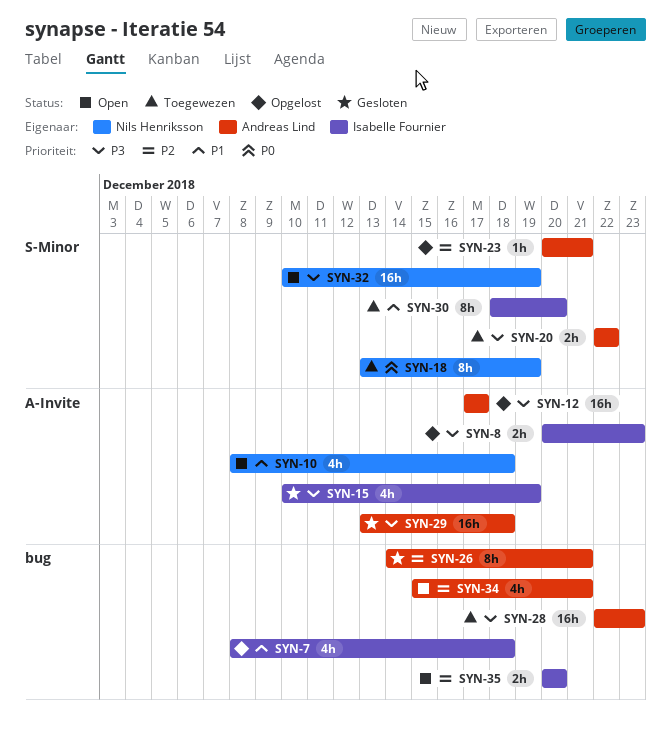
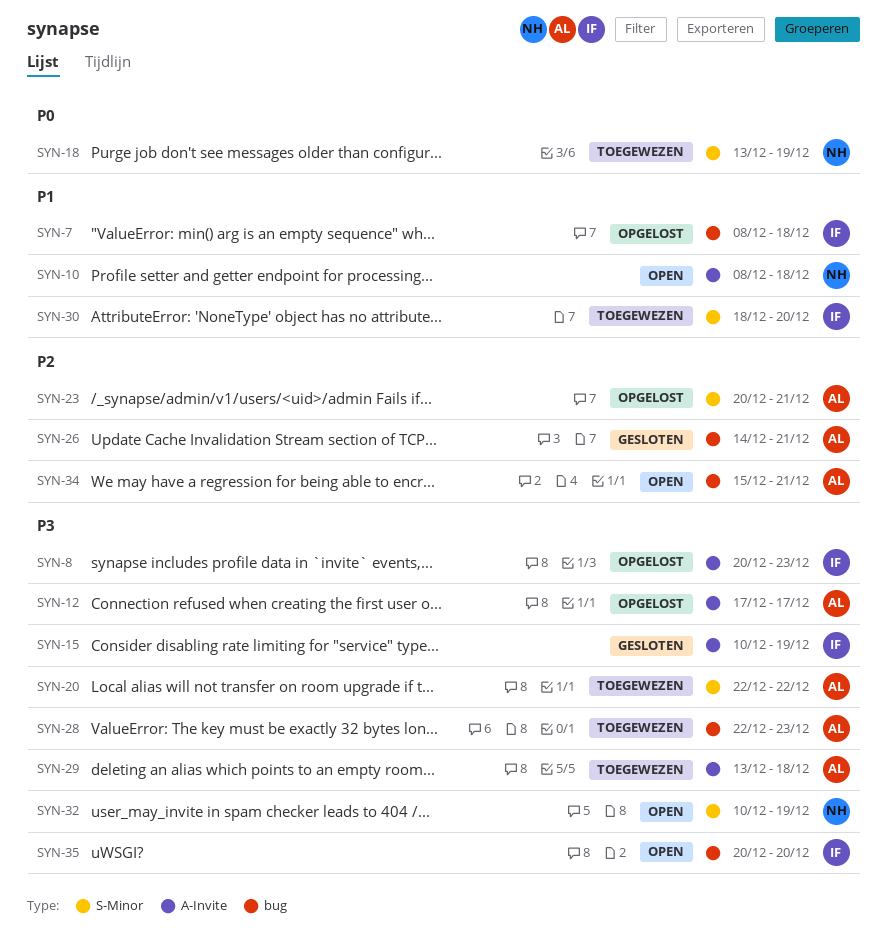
SYN-29, status: Gesloten -> Toegewezen
SYN-35, priority: P2 -> P3

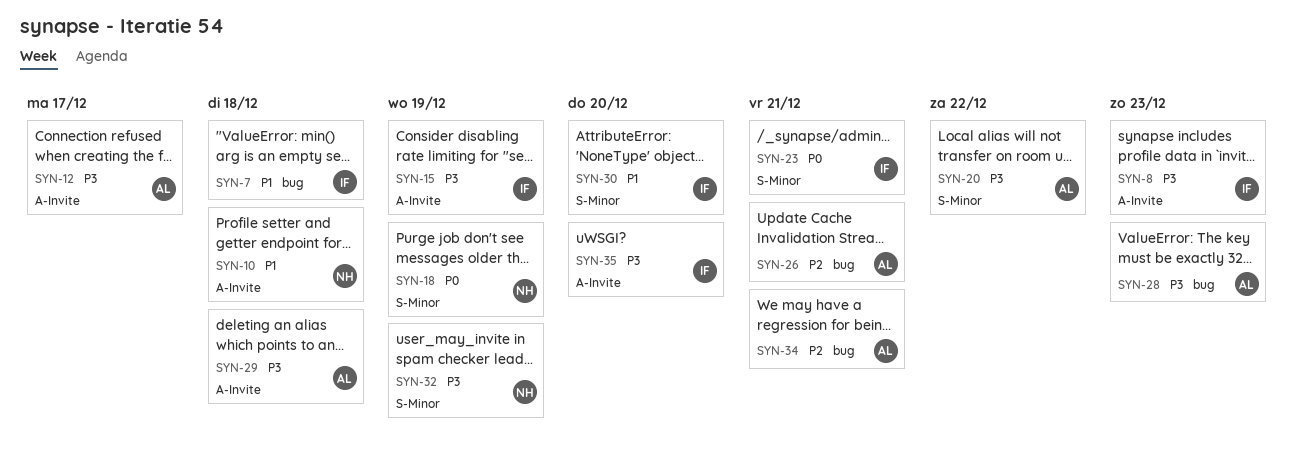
SYN-23, owner: AL -> IF
SYN-23, priority: P2 -> P0
SYN-35, label: bug -> A-Invite

